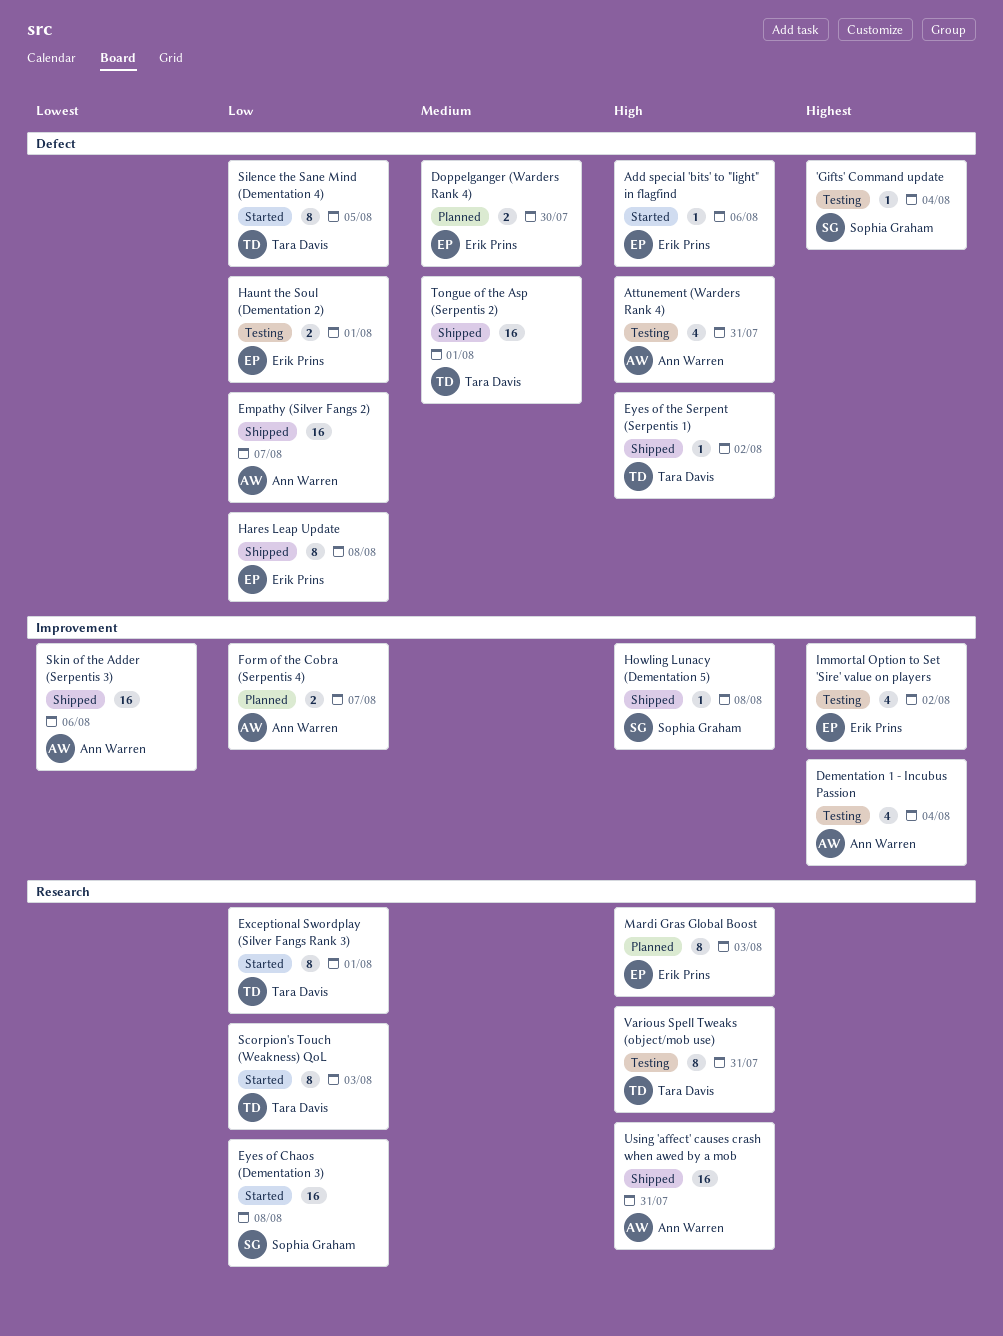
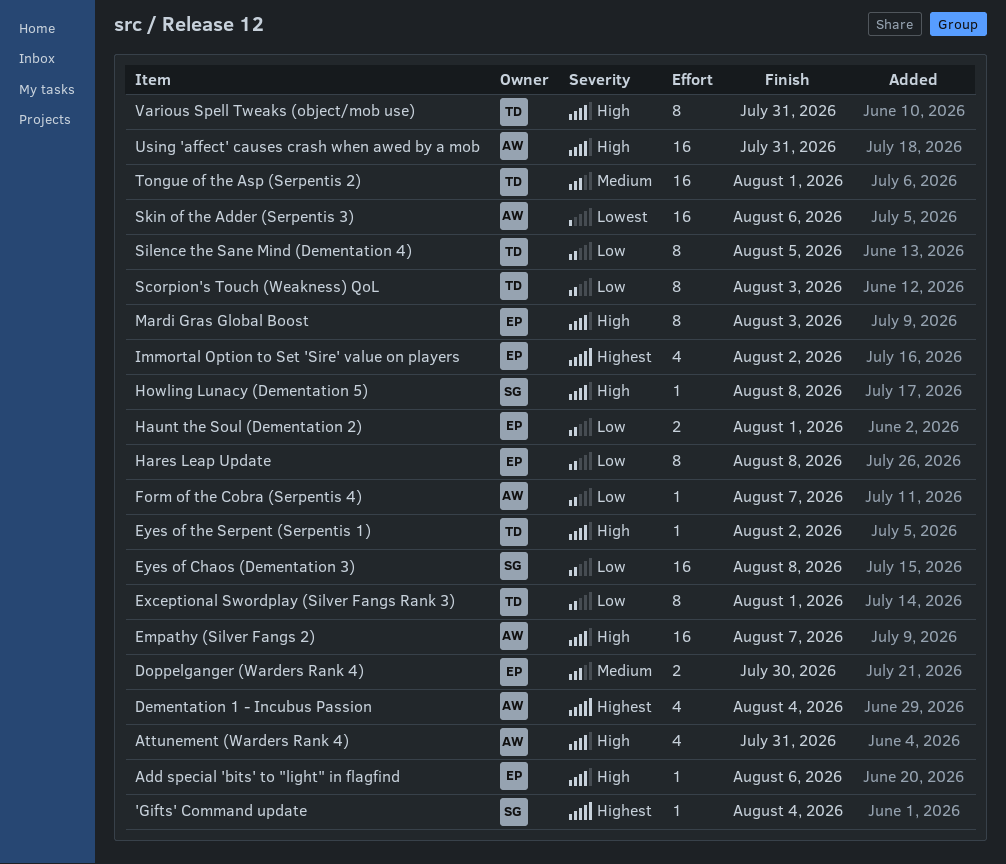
Empathy (Silver Fangs 2), priority: Low -> High
Form of the Cobra (Serpentis 4), estimate: 2 -> 1

